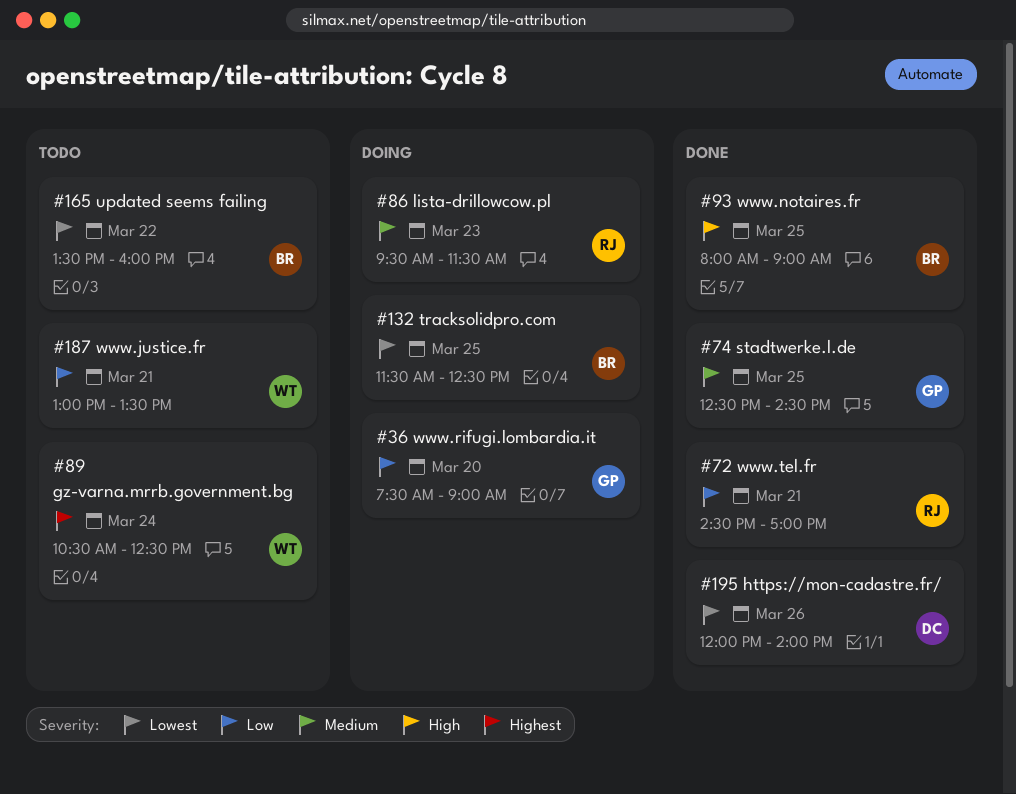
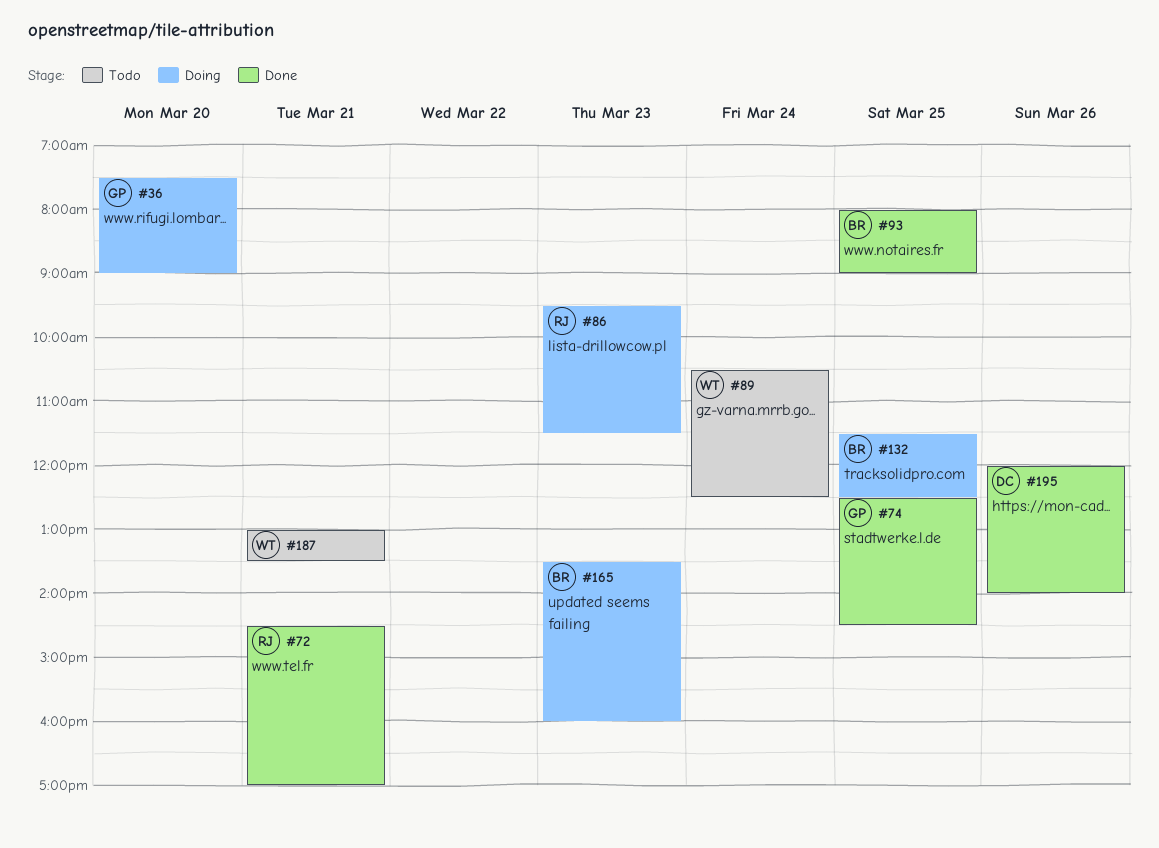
#165, status: Todo -> Doing
#165, day: Mar 22 -> Mar 23

